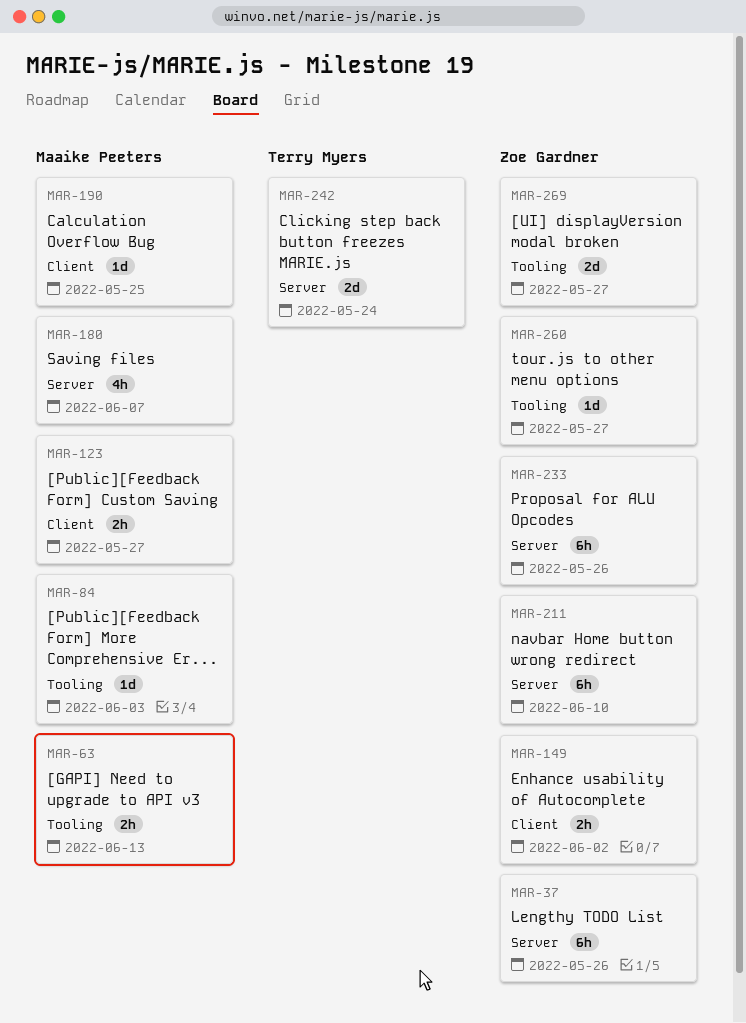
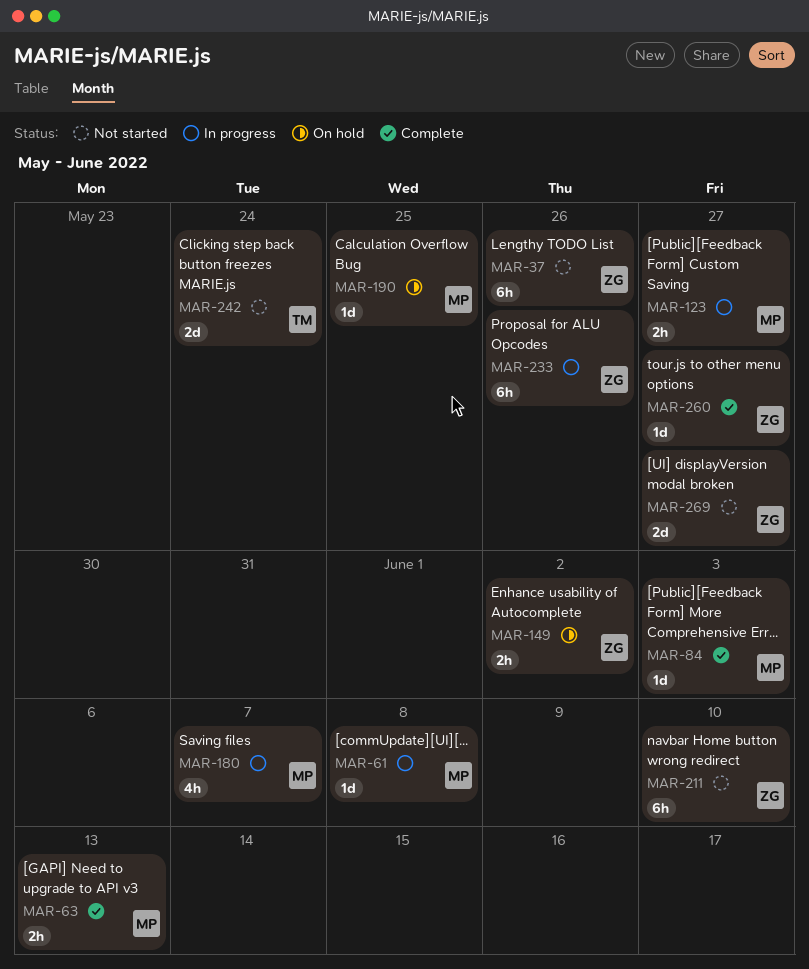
MAR-61: none -> present

